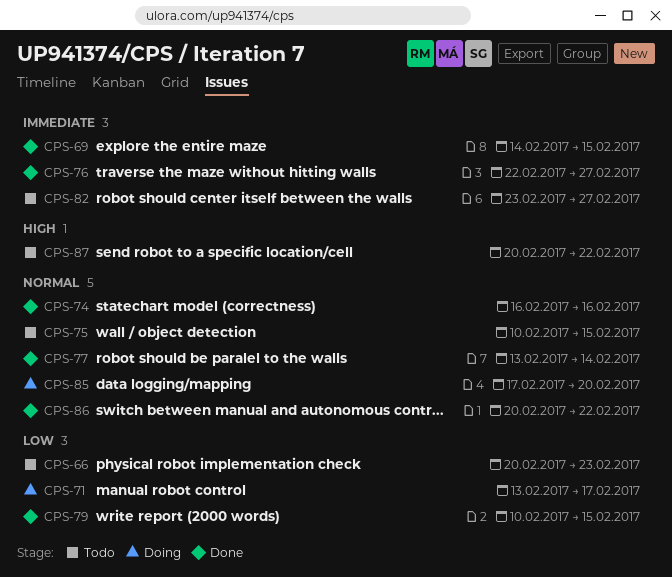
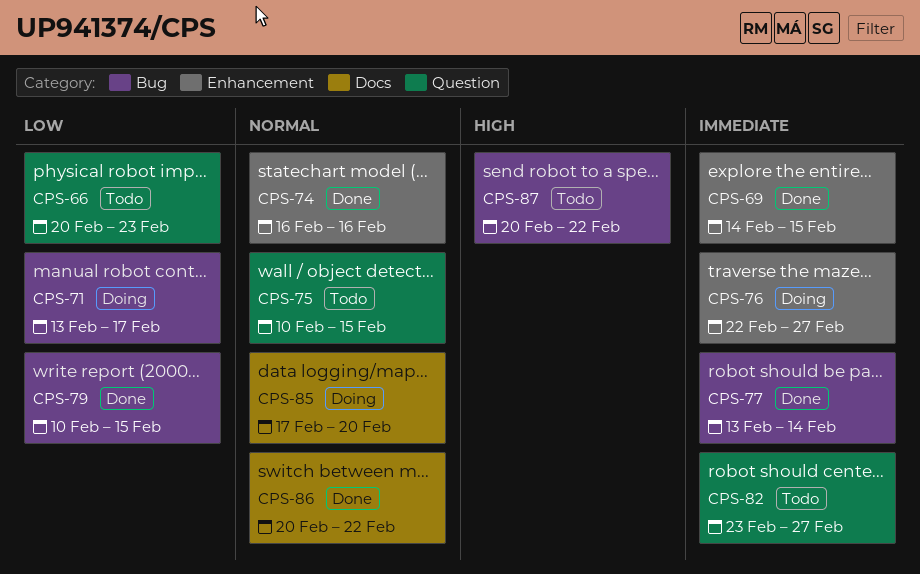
CPS-76, status: Done -> Doing
CPS-77, priority: Normal -> Immediate

